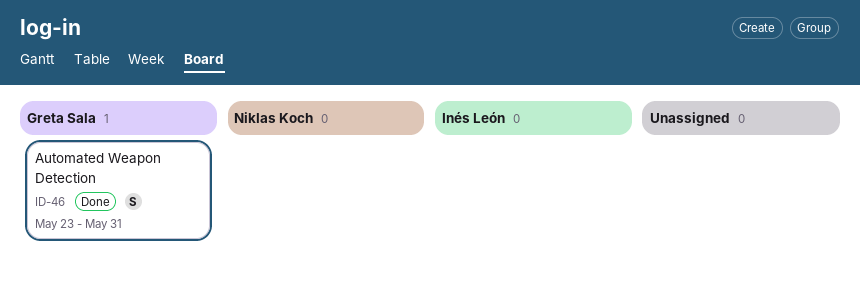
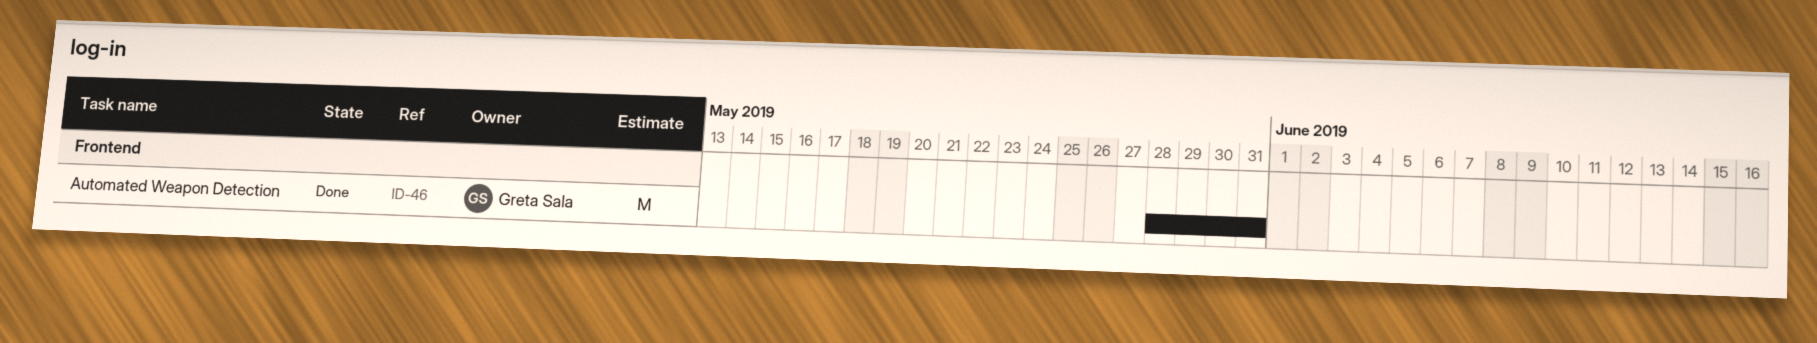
ID-46, estimate: S -> M
ID-46, start: May 23 -> May 28

